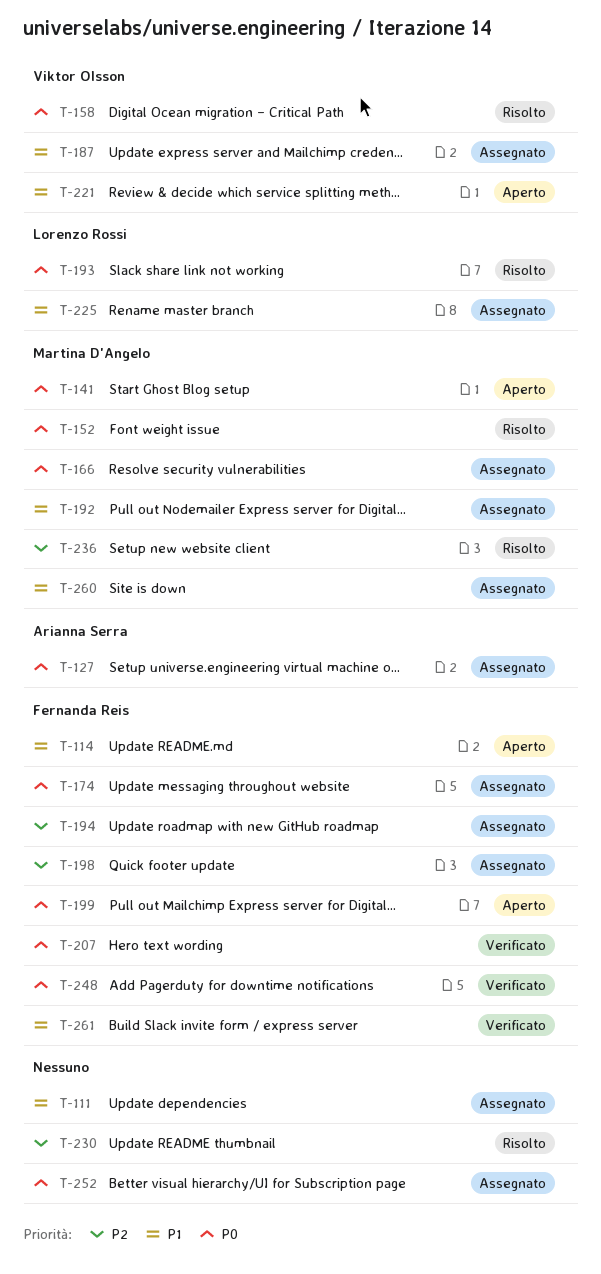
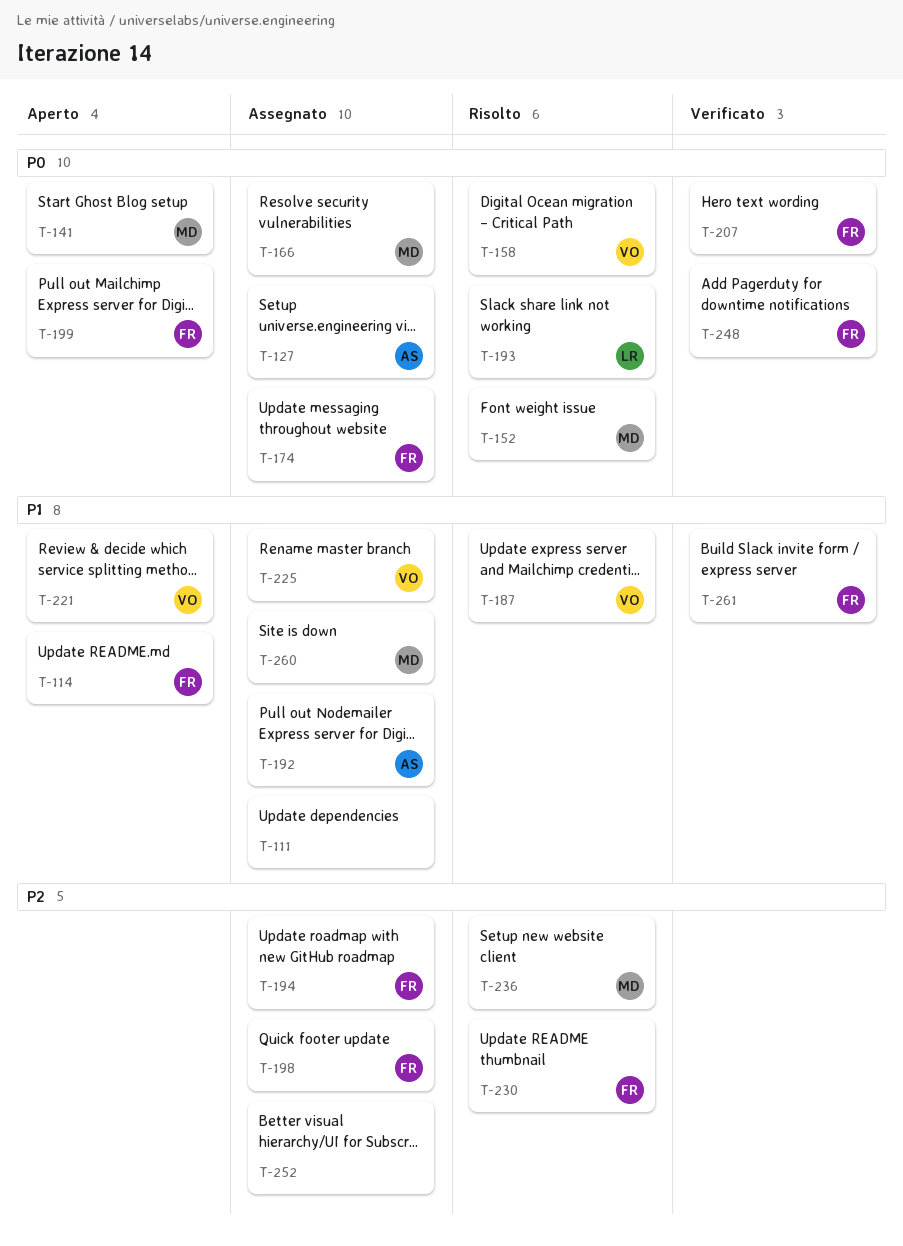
T-187, status: Assegnato -> Risolto
T-192, owner: Martina D'Angelo -> Arianna Serra
T-225, owner: Lorenzo Rossi -> Viktor Olsson
T-230, owner: none -> Fernanda Reis
T-252, priority: P0 -> P2

